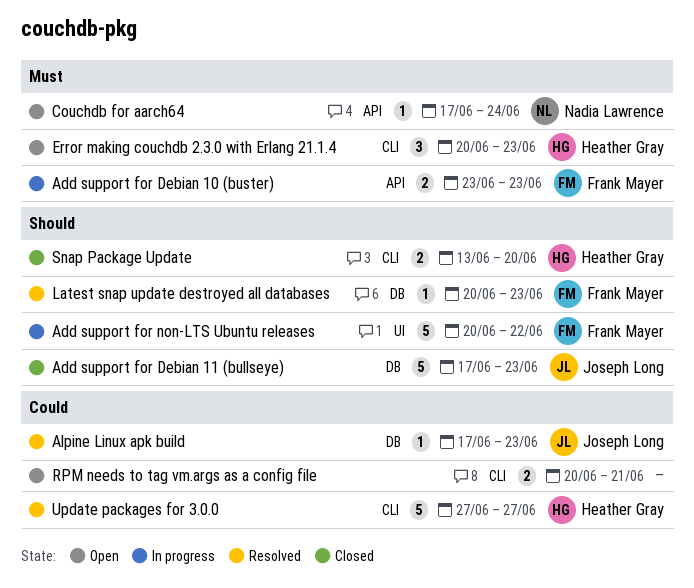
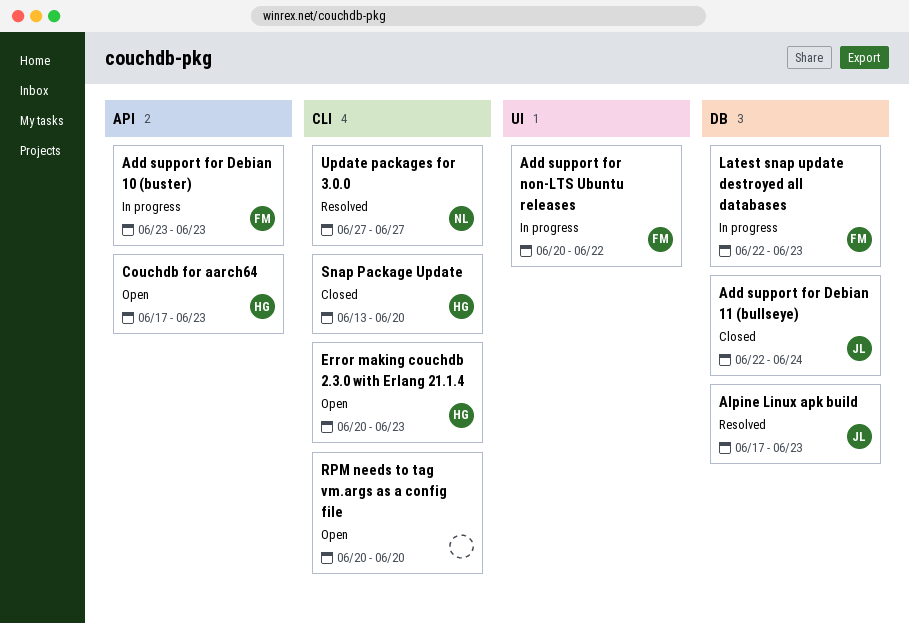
Add support for Debian 11 (bullseye), start: Jun 17 -> Jun 22
Add support for Debian 11 (bullseye), due: Jun 23 -> Jun 24
Couchdb for aarch64, owner: Nadia Lawrence -> Heather Gray
Couchdb for aarch64, due: Jun 24 -> Jun 23
Latest snap update destroyed all databases, status: Resolved -> In progress
Latest snap update destroyed all databases, start: Jun 20 -> Jun 22
RPM needs to tag vm.args as a config file, due: Jun 21 -> Jun 20
Update packages for 3.0.0, owner: Heather Gray -> Nadia Lawrence

